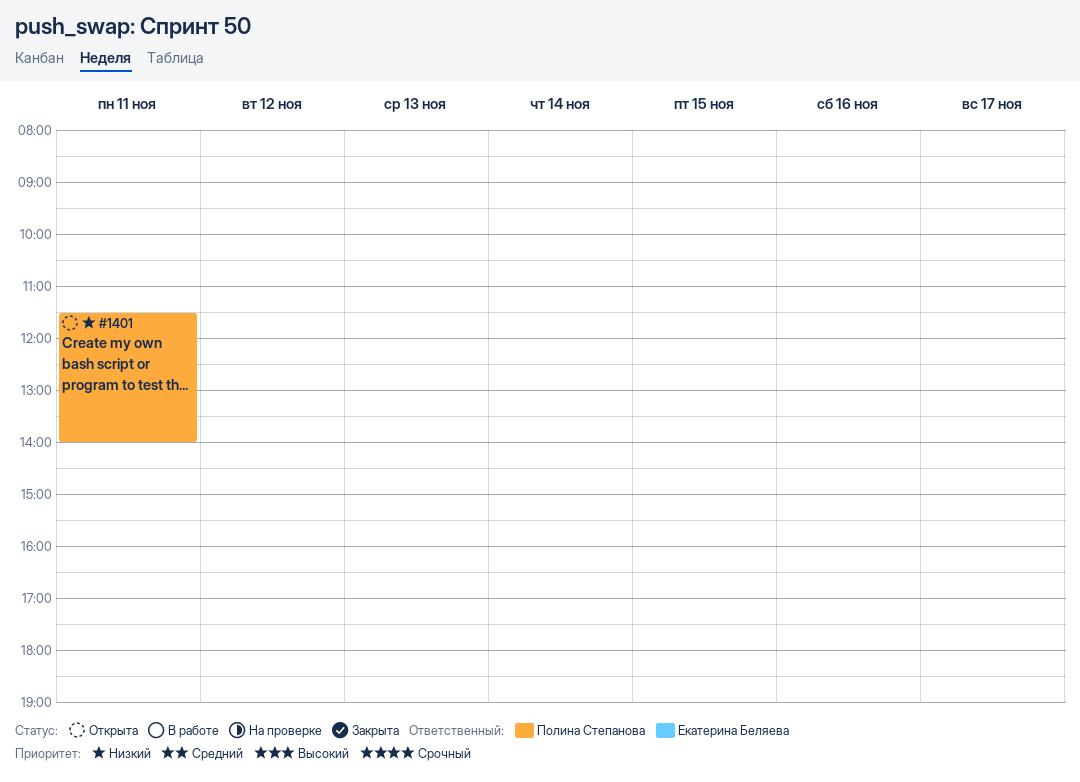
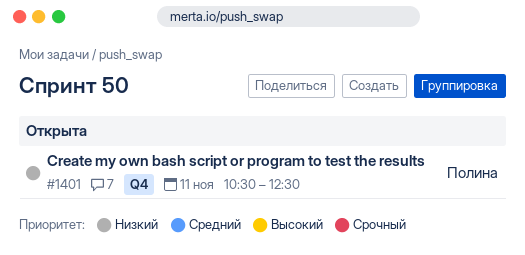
#1401, begins: 11:30 -> 10:30
#1401, ends: 14:00 -> 12:30

